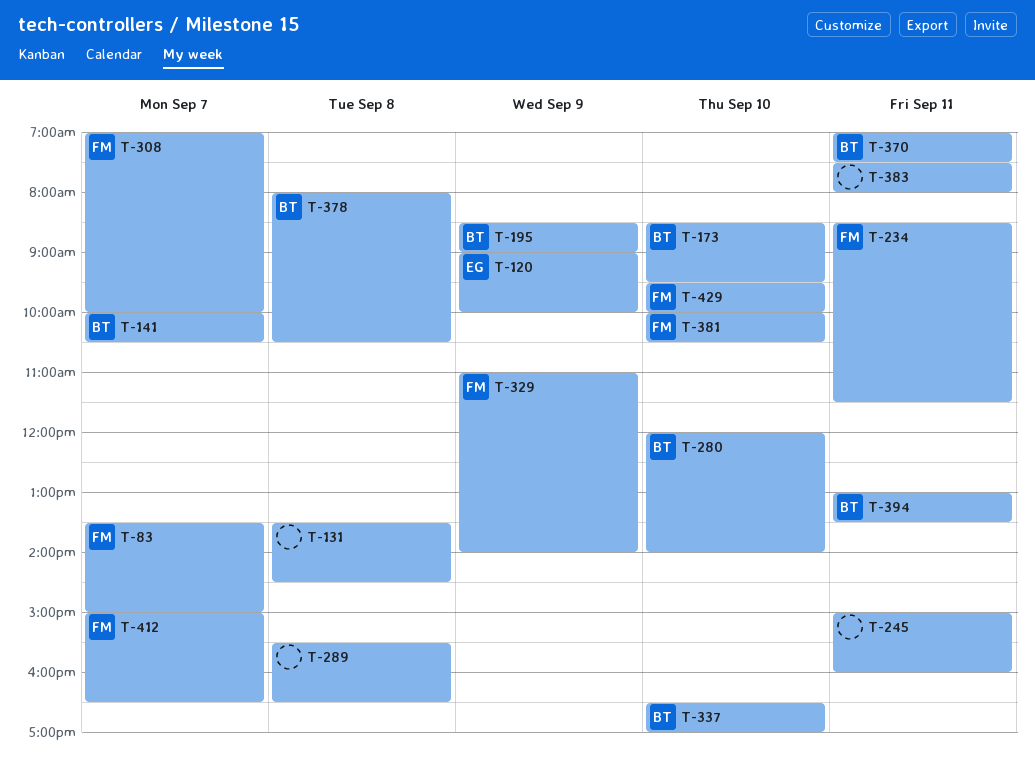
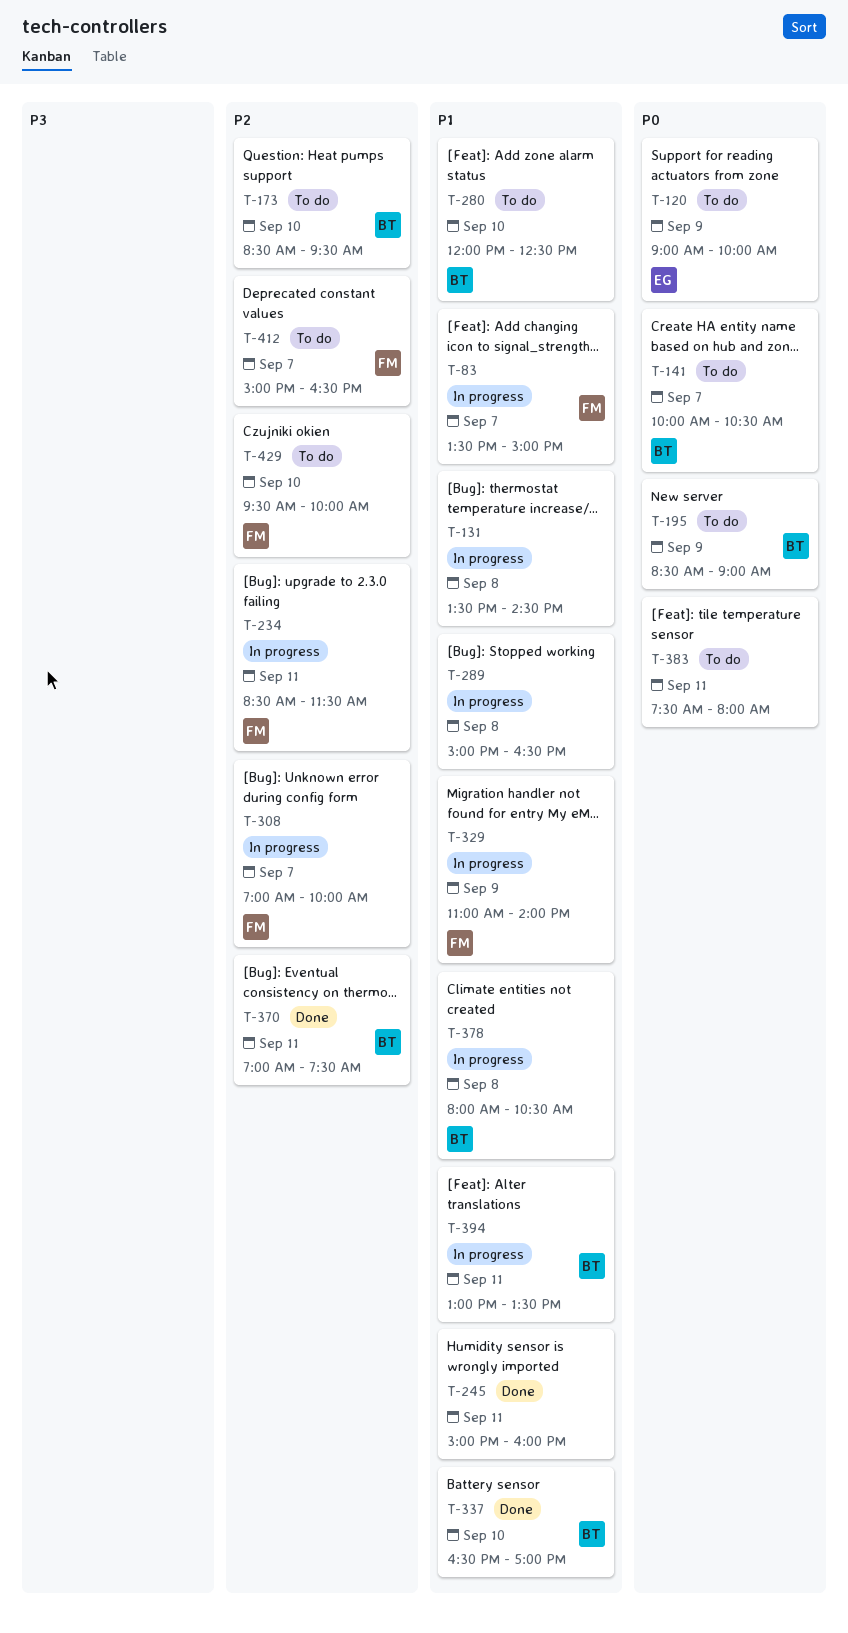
T-280, ends: 14:00 -> 12:30
T-289, begins: 15:30 -> 15:00
T-381: present -> none

